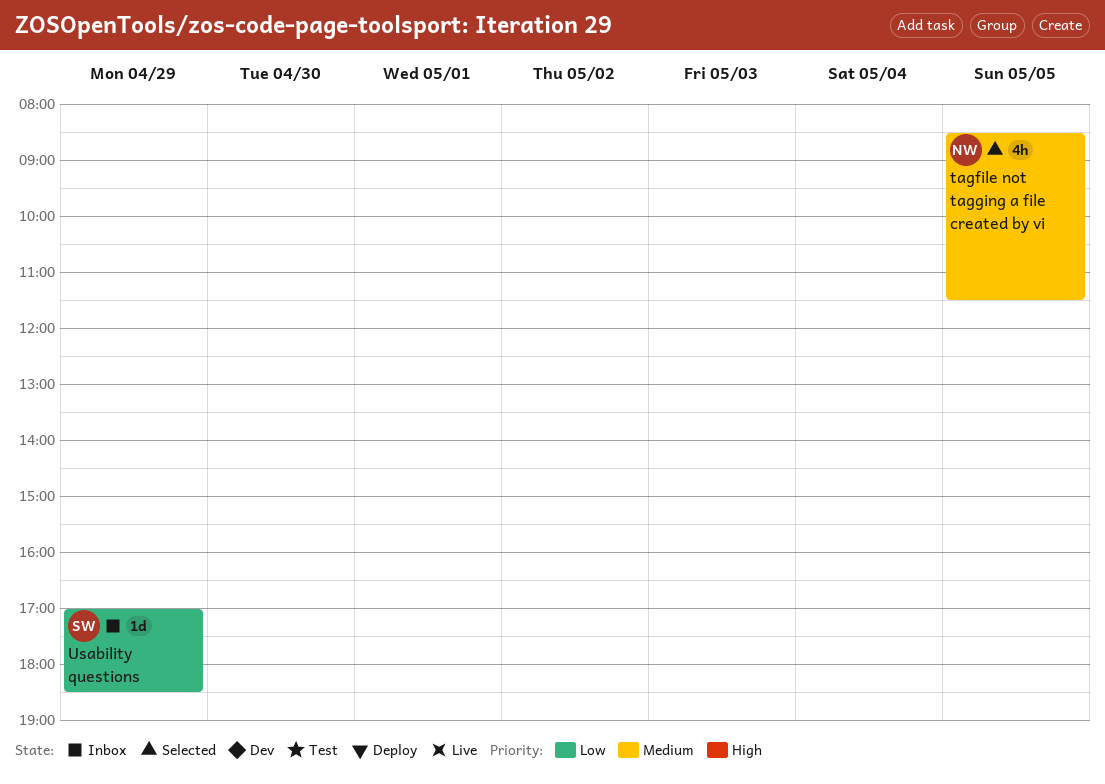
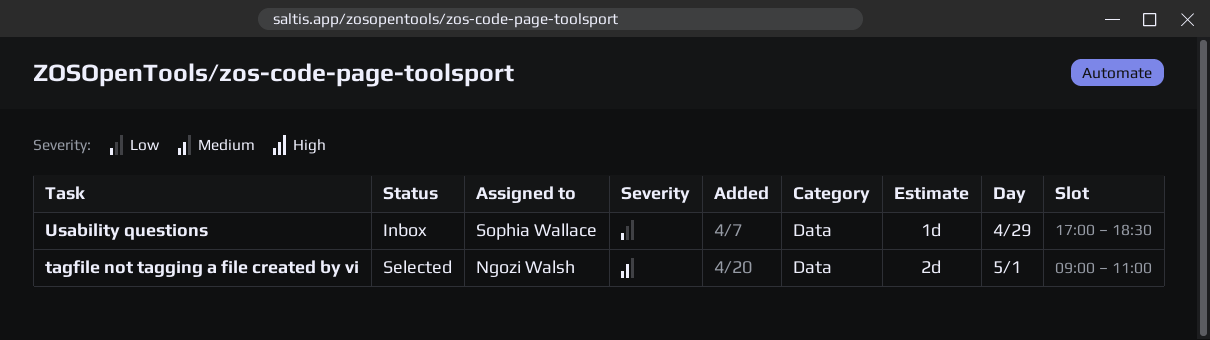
tagfile not tagging a file created by vi, estimate: 4h -> 2d
tagfile not tagging a file created by vi, day: May 5 -> May 1
tagfile not tagging a file created by vi, begins: 08:30 -> 09:00
tagfile not tagging a file created by vi, ends: 11:30 -> 11:00

